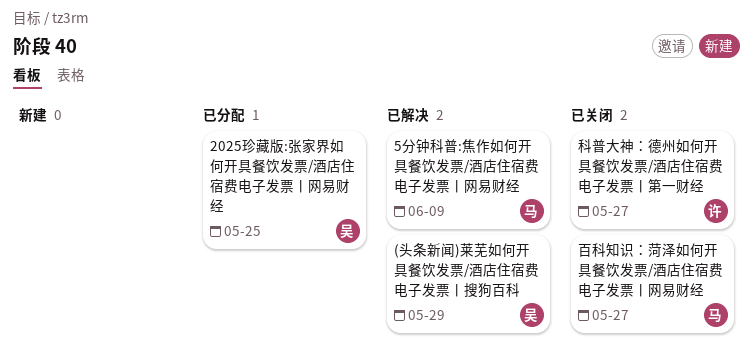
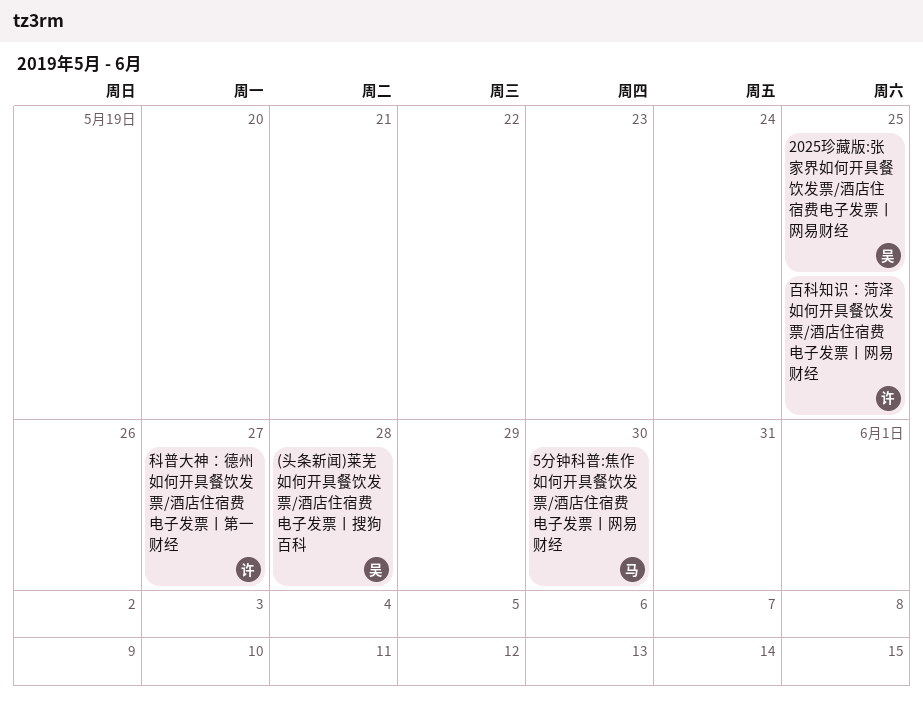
(头条新闻)莱芜如何开具餐饮发票/酒店住宿费电子发票丨搜狗百科, due: May 29 -> May 28
5分钟科普:焦作如何开具餐饮发票/酒店住宿费电子发票丨网易财经, due: Jun 9 -> May 30
百科知识：菏泽如何开具餐饮发票/酒店住宿费电子发票丨网易财经, owner: 马 -> 许
百科知识：菏泽如何开具餐饮发票/酒店住宿费电子发票丨网易财经, due: May 27 -> May 25

